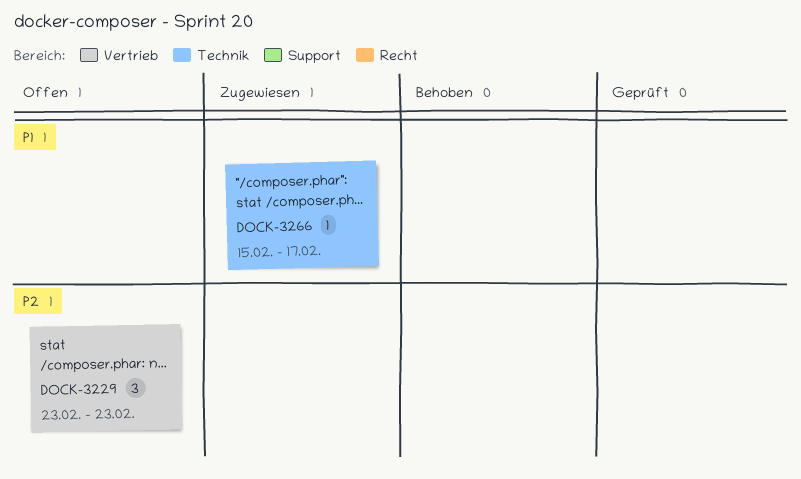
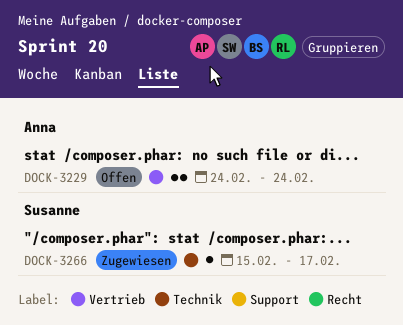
DOCK-3229, estimate: 3 -> 2
DOCK-3229, start: Feb 23 -> Feb 24
DOCK-3229, due: Feb 23 -> Feb 24

